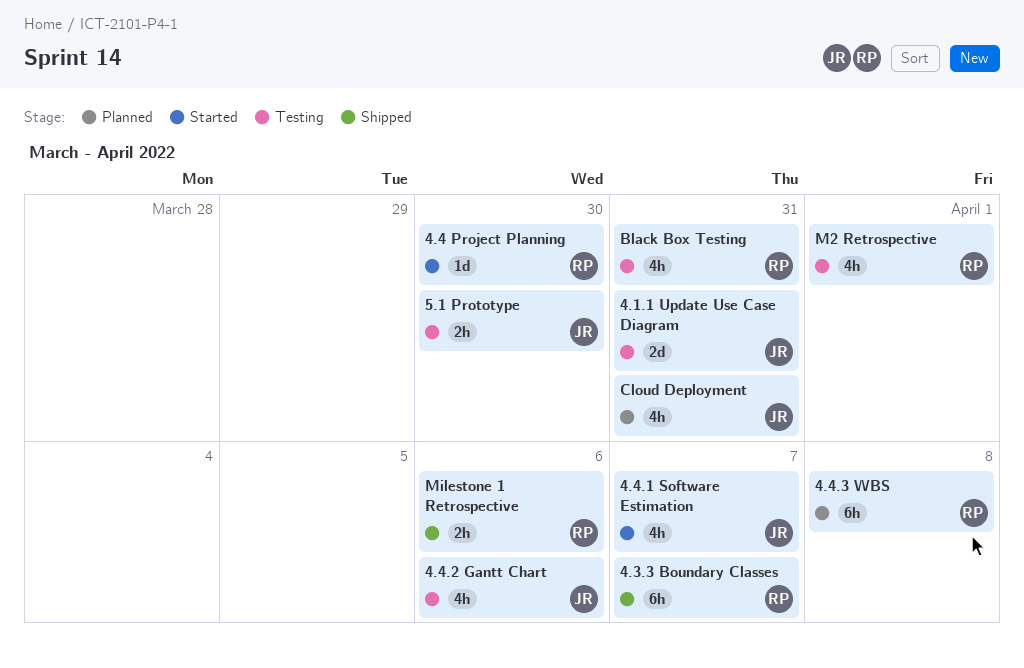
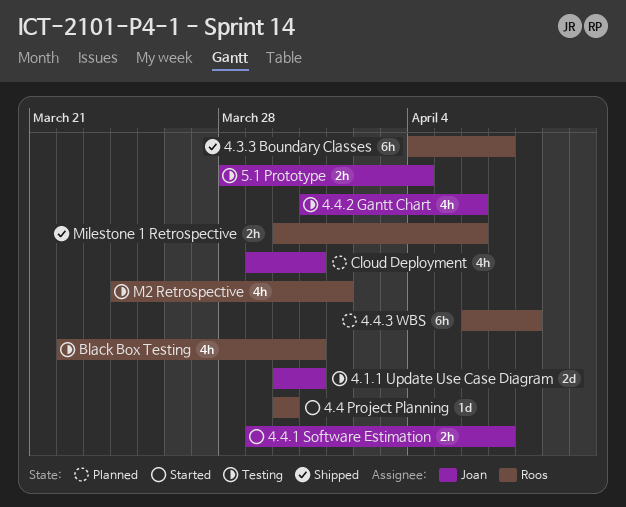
4.4.1 Software Estimation, estimate: 4h -> 2h
5.1 Prototype, due: Mar 30 -> Apr 4

